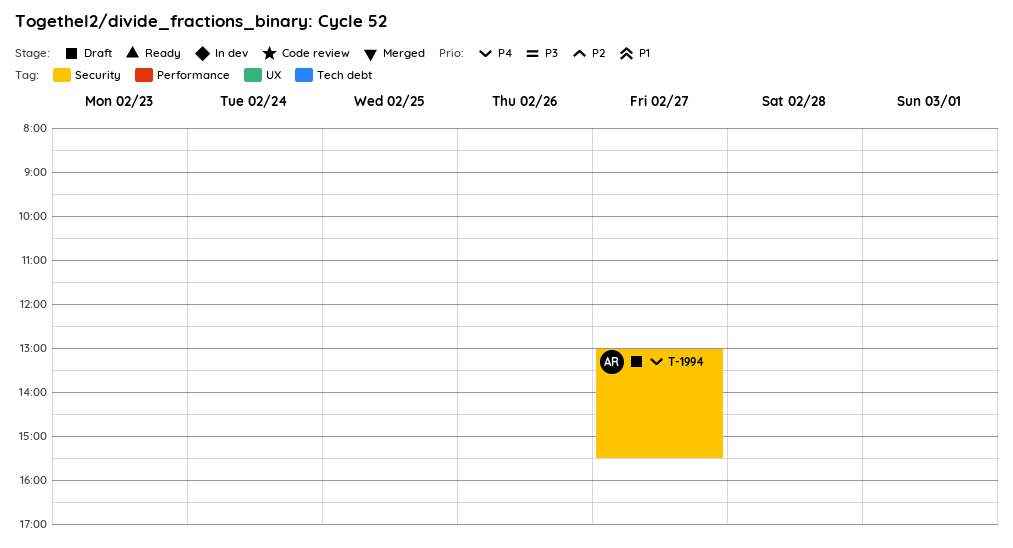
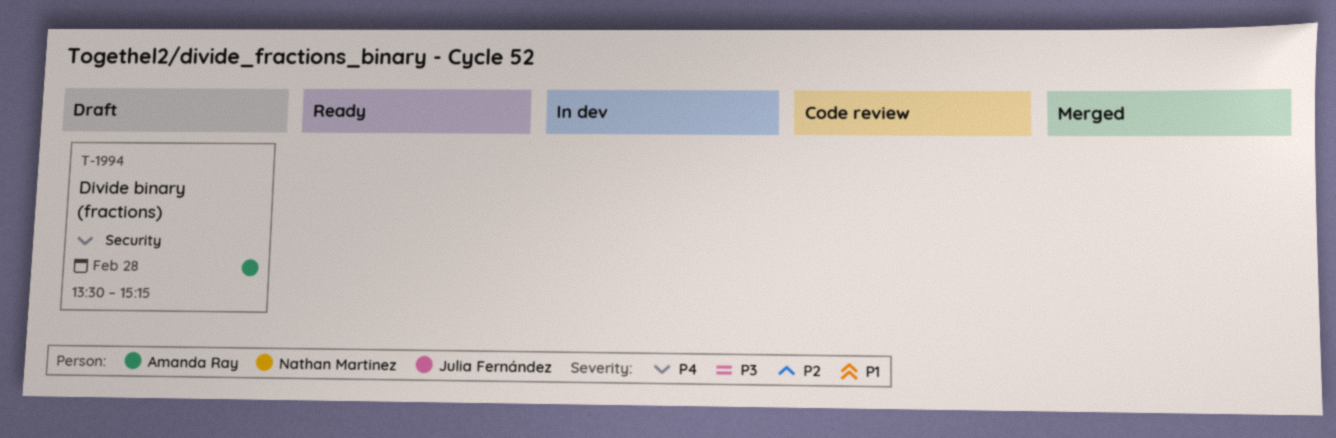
T-1994, day: Feb 27 -> Feb 28
T-1994, begins: 13:00 -> 13:30
T-1994, ends: 15:30 -> 15:15

